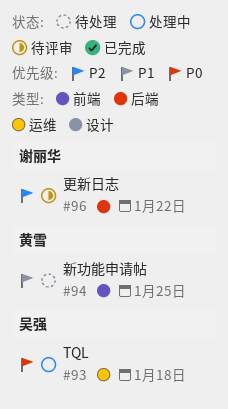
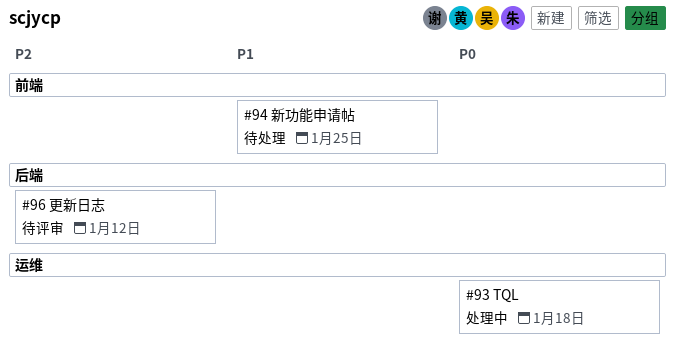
#96, due: Jan 22 -> Jan 12

